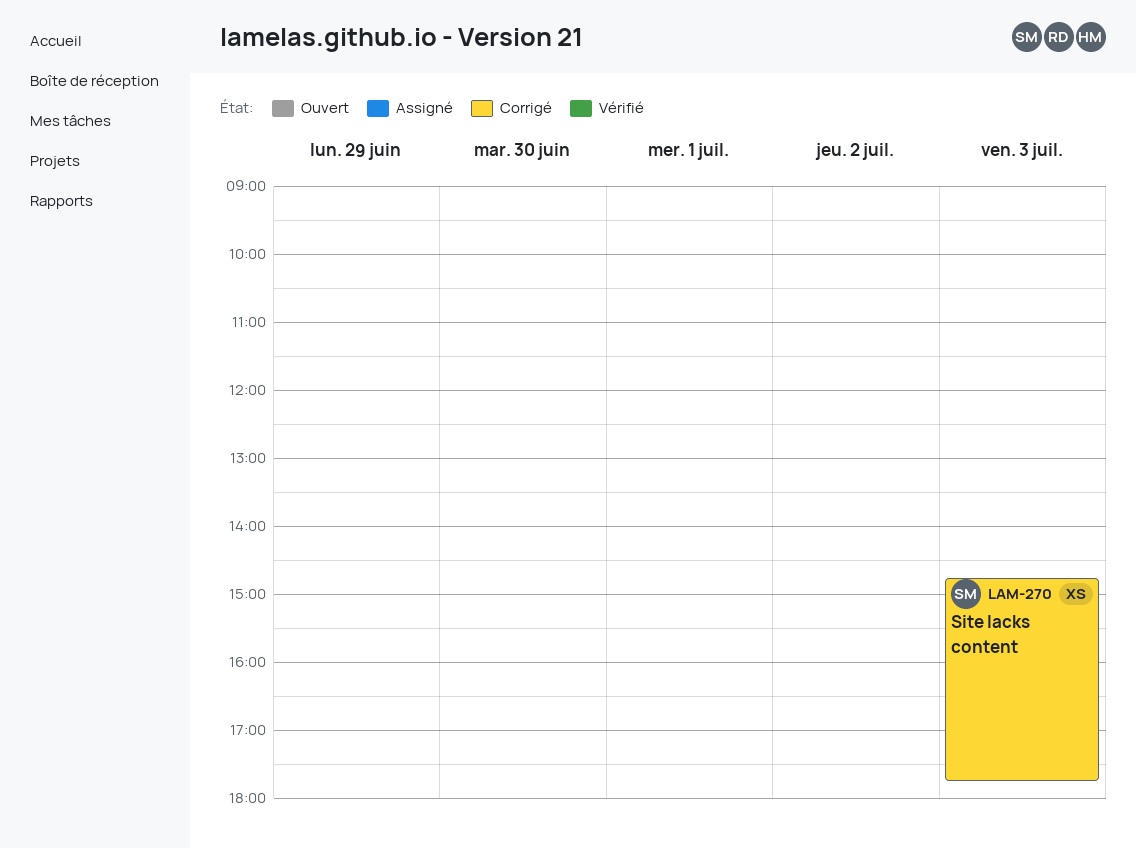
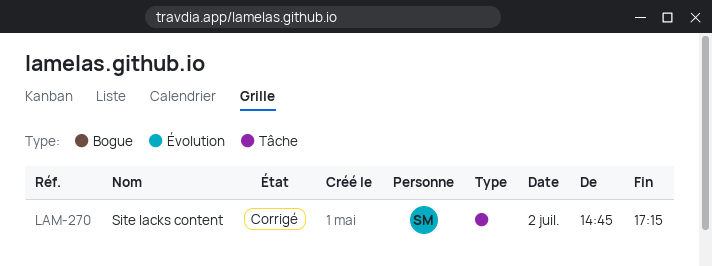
LAM-270, day: Jul 3 -> Jul 2
LAM-270, ends: 17:45 -> 17:15

